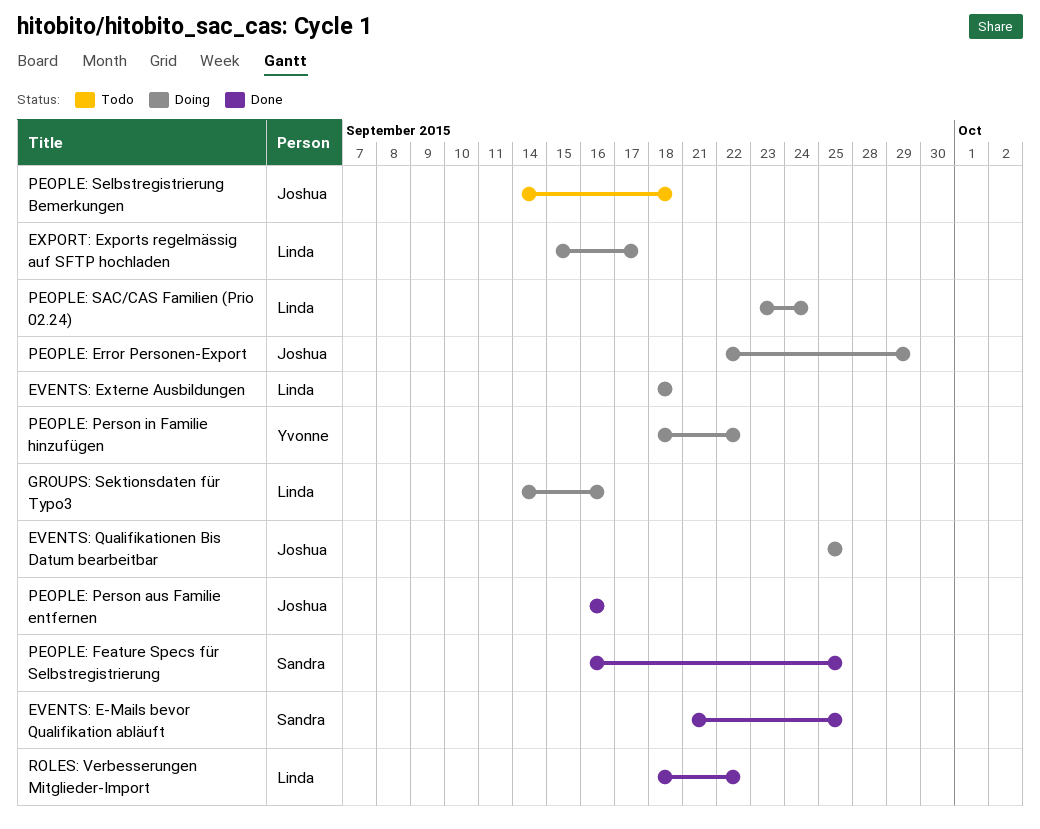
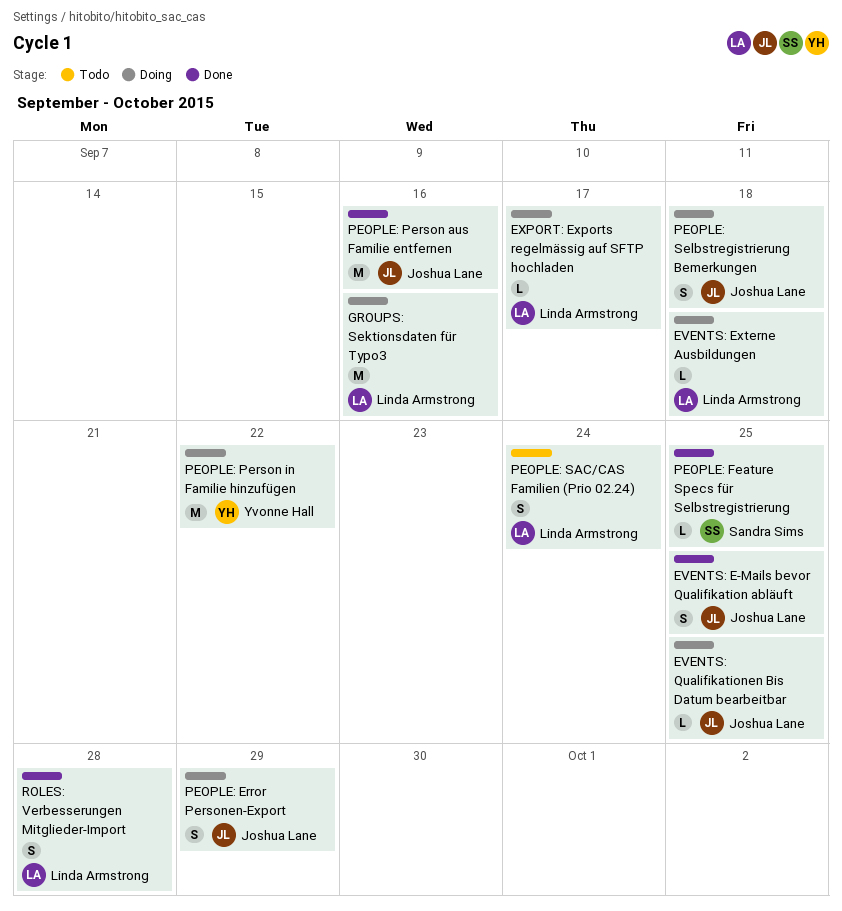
EVENTS: E-Mails bevor Qualifikation abläuft, owner: Sandra Sims -> Joshua Lane
PEOPLE: SAC/CAS Familien (Prio 02.24), status: Doing -> Todo
PEOPLE: Selbstregistrierung Bemerkungen, status: Todo -> Doing
ROLES: Verbesserungen Mitglieder-Import, due: Sep 22 -> Sep 28

